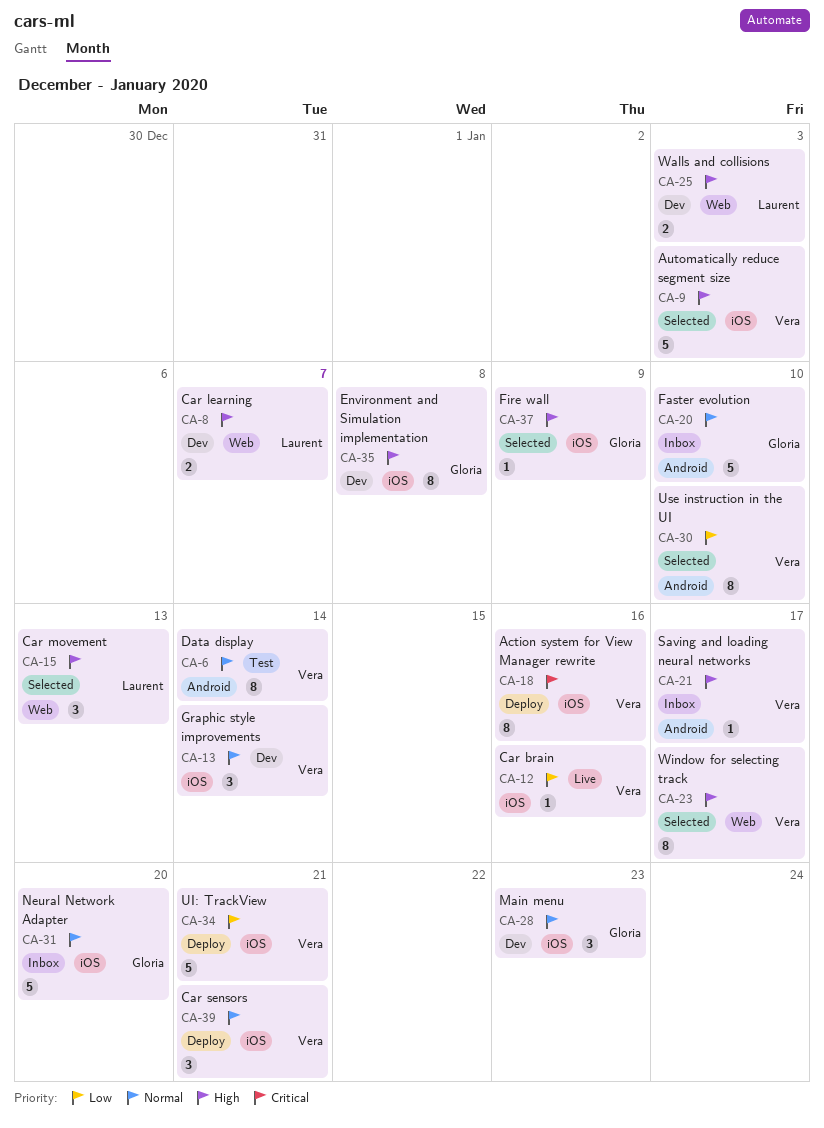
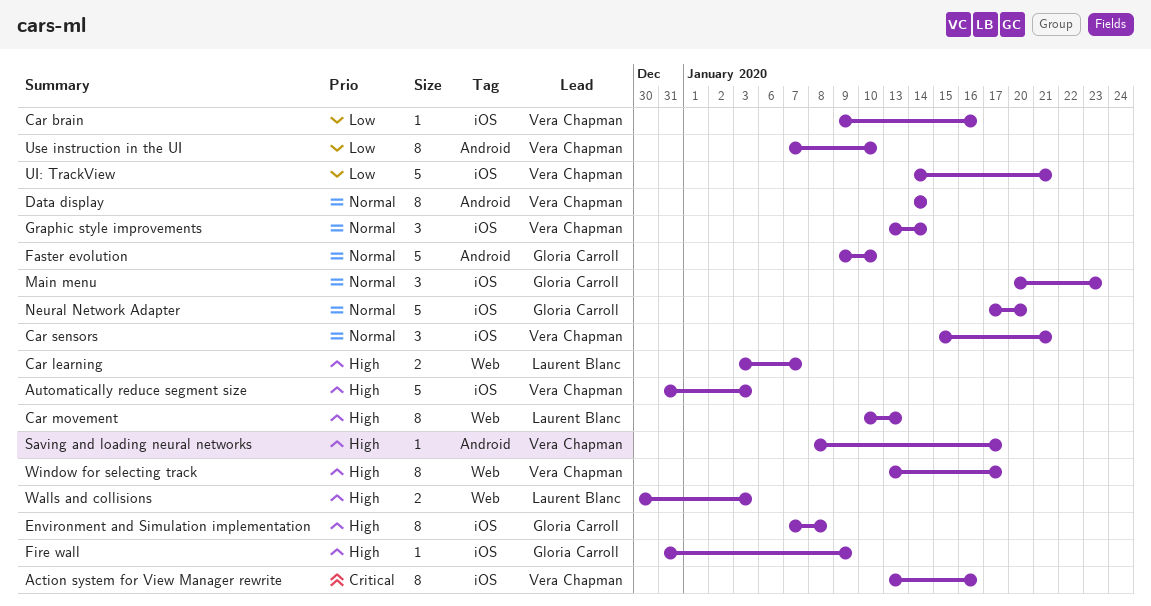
Car movement, estimate: 3 -> 8

